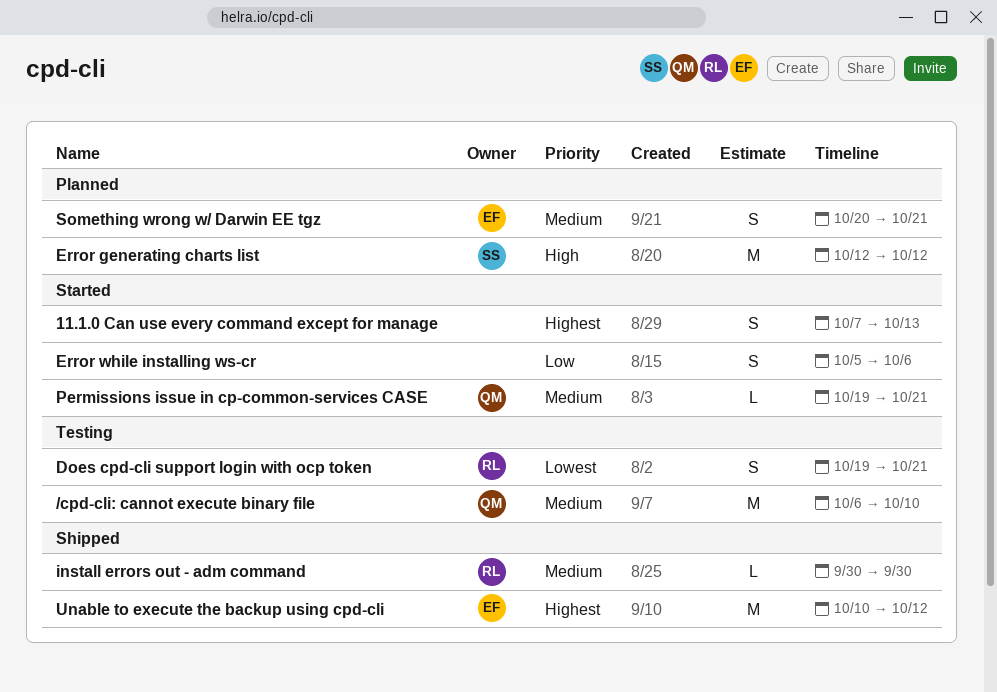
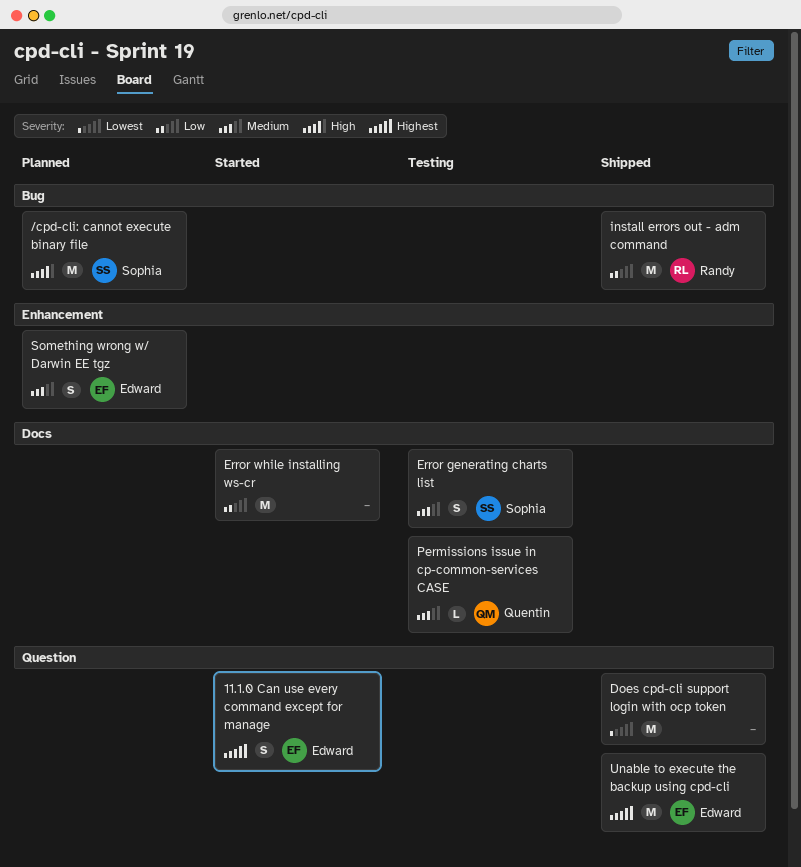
/cpd-cli: cannot execute binary file, status: Testing -> Planned
/cpd-cli: cannot execute binary file, owner: Quentin -> Sophia
/cpd-cli: cannot execute binary file, priority: Medium -> High
11.1.0 Can use every command except for manage, owner: none -> Edward
Does cpd-cli support login with ocp token, status: Testing -> Shipped
Does cpd-cli support login with ocp token, owner: Randy -> none
Does cpd-cli support login with ocp token, estimate: S -> M
Error generating charts list, status: Planned -> Testing
Error generating charts list, priority: High -> Medium
Error generating charts list, estimate: M -> S
Error while installing ws-cr, estimate: S -> M
install errors out - adm command, priority: Medium -> Low
install errors out - adm command, estimate: L -> M
Permissions issue in cp-common-services CASE, status: Started -> Testing

